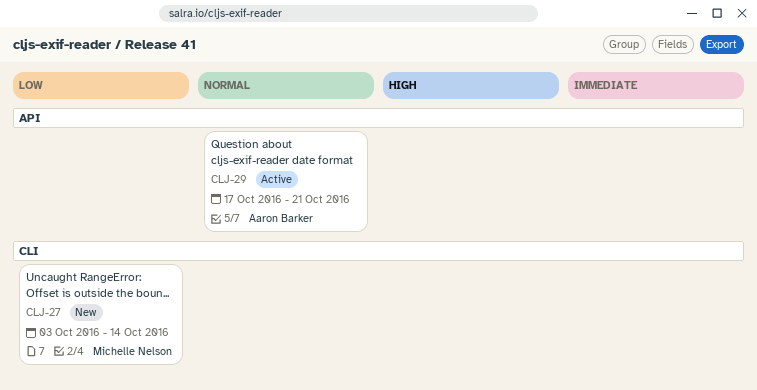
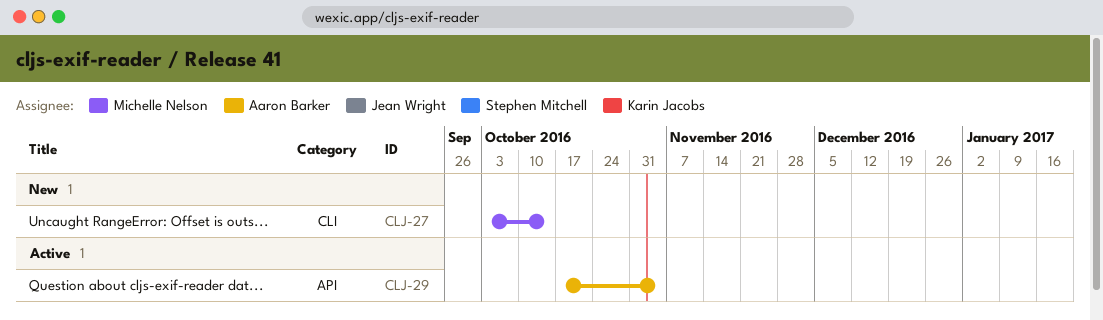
CLJ-29, due: Oct 21 -> Nov 4

